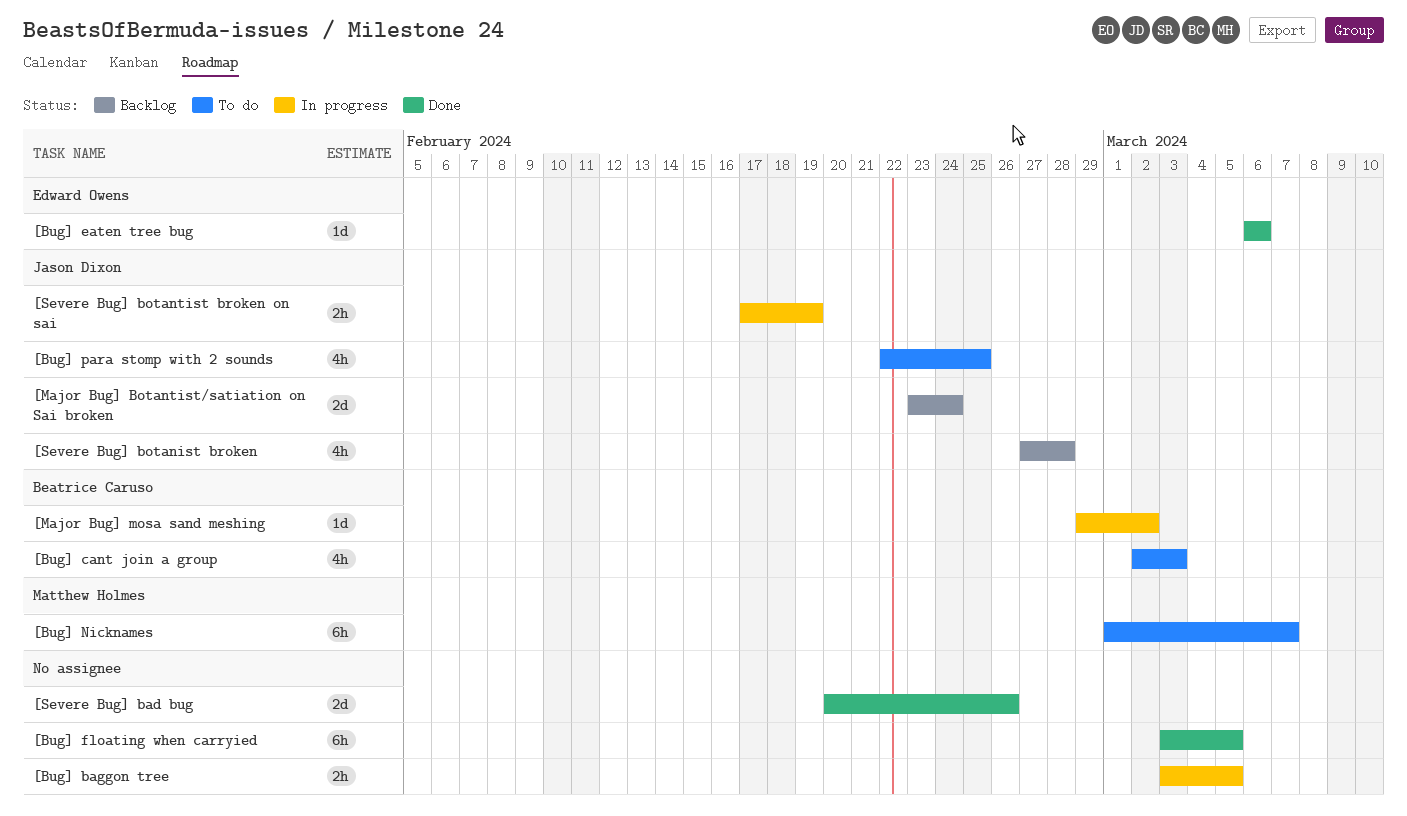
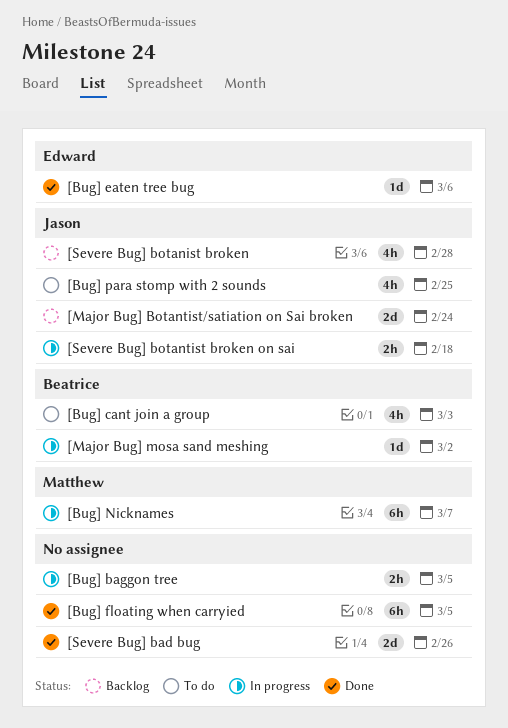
[Bug] Nicknames, status: To do -> In progress
[Severe Bug] botantist broken on sai, due: Feb 19 -> Feb 18

